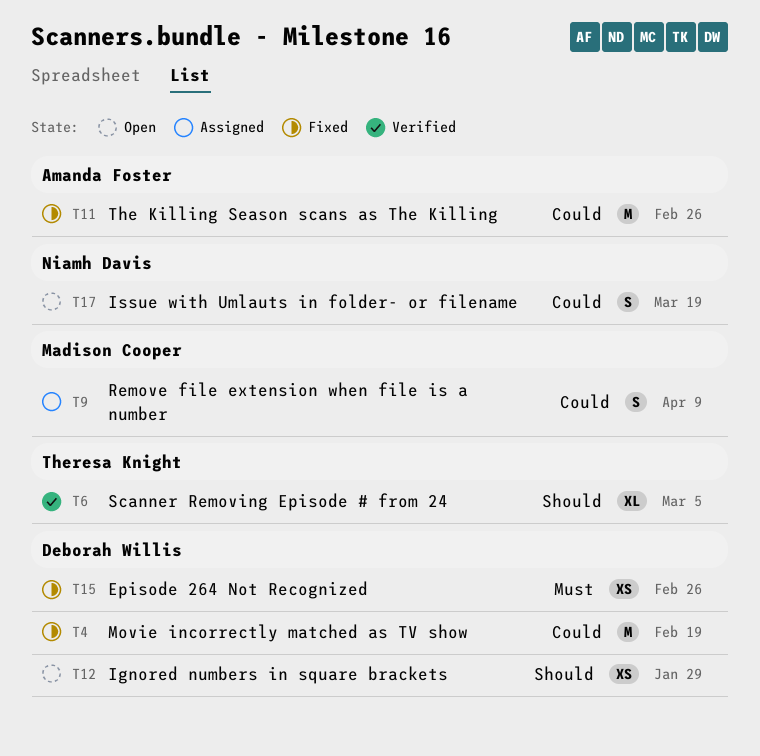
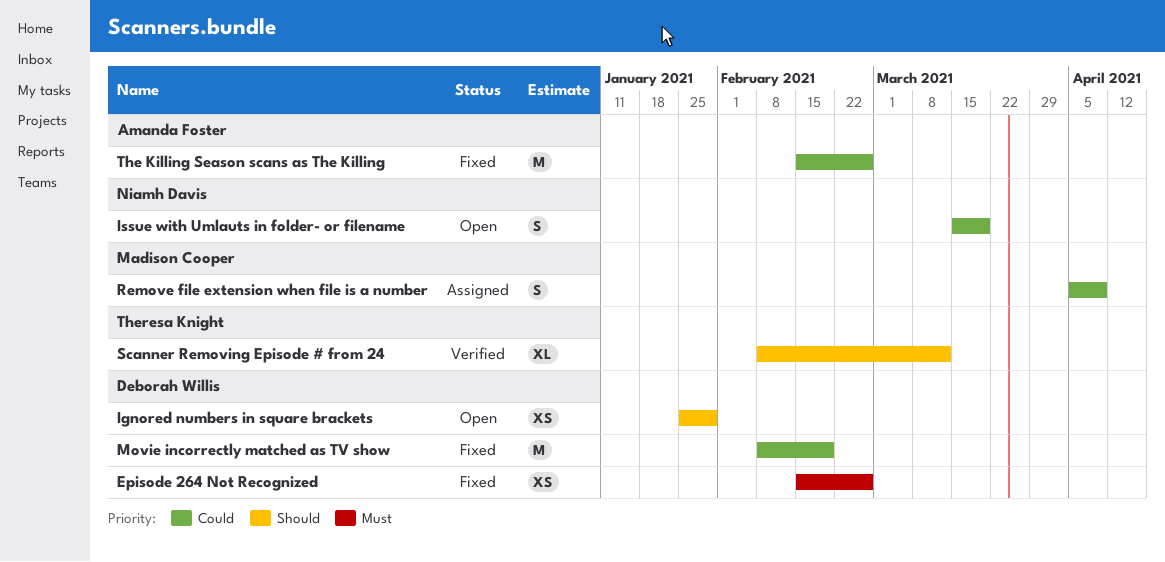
Scanner Removing Episode # from 24, due: Mar 5 -> Mar 12

